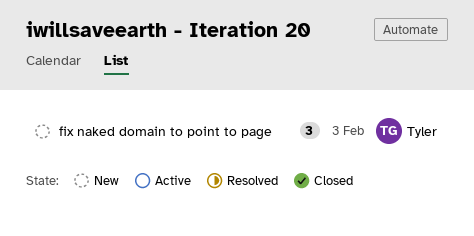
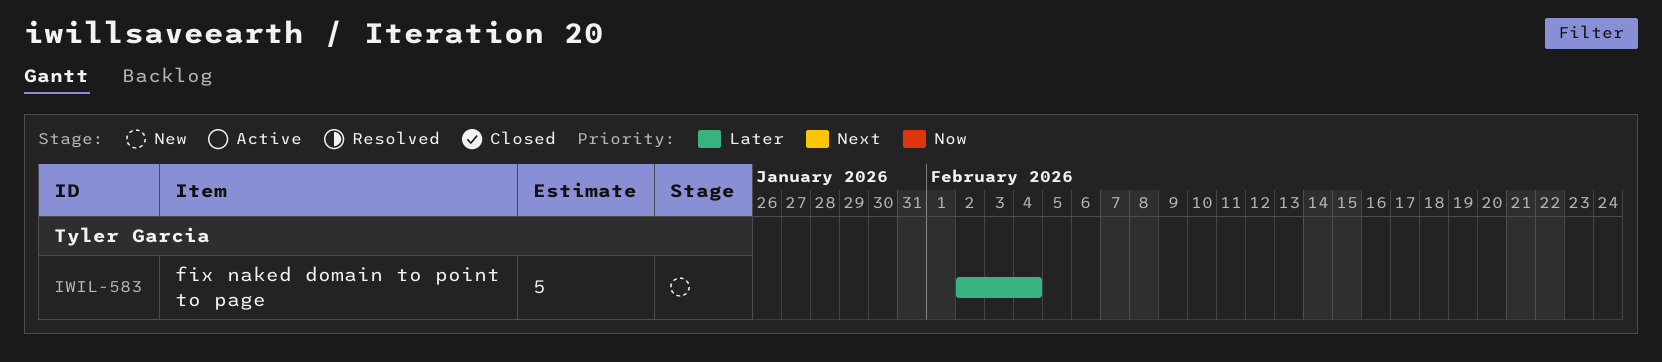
fix naked domain to point to page, estimate: 3 -> 5
fix naked domain to point to page, due: Feb 3 -> Feb 4

